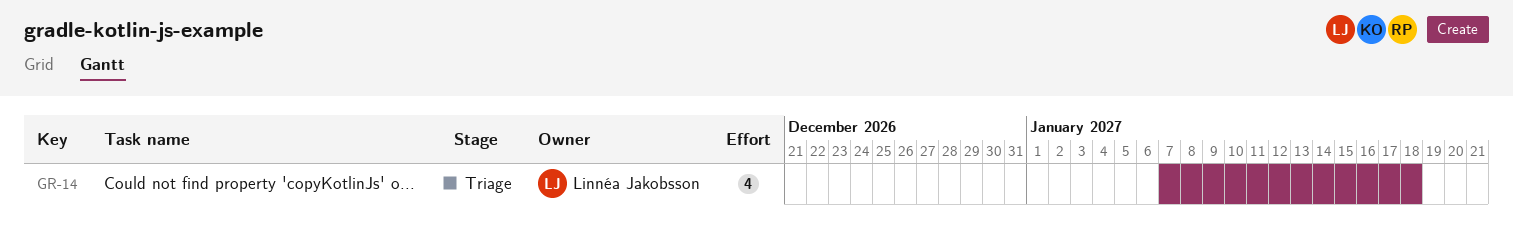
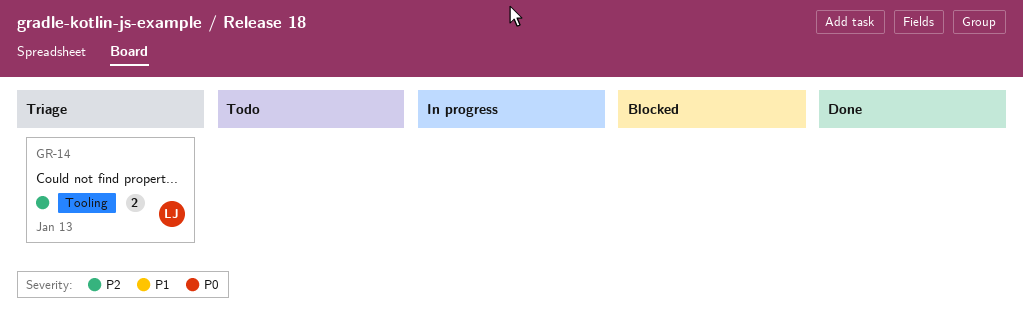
GR-14, estimate: 4 -> 2
GR-14, due: Jan 18 -> Jan 13

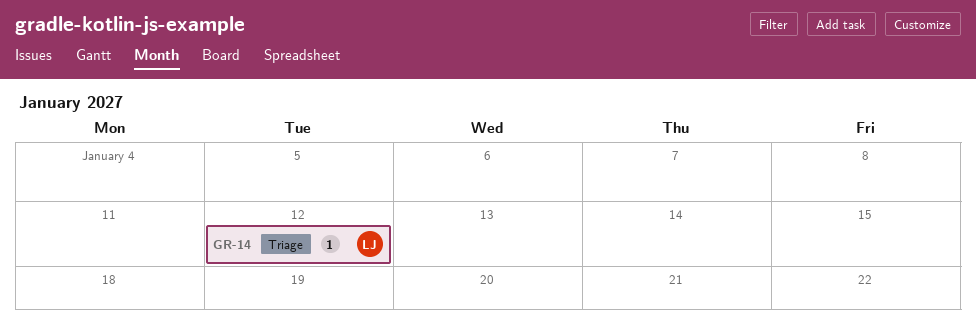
GR-14, estimate: 2 -> 1
GR-14, due: Jan 13 -> Jan 12

